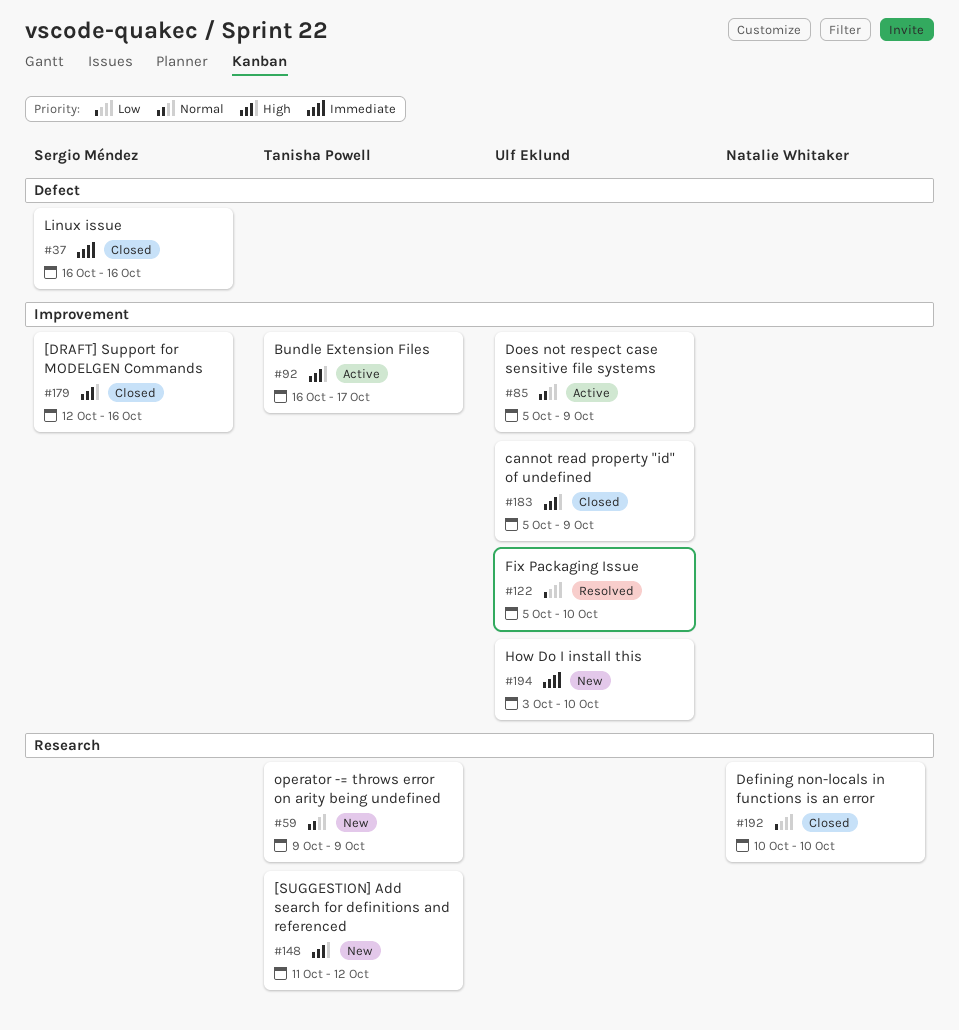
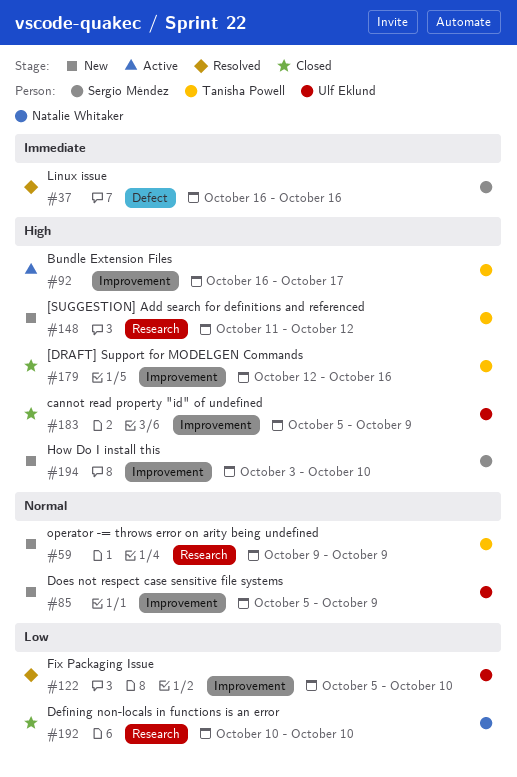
#37, status: Closed -> Resolved
#85, status: Active -> New
#179, owner: Sergio Méndez -> Tanisha Powell
#194, owner: Ulf Eklund -> Sergio Méndez
#194, priority: Immediate -> High

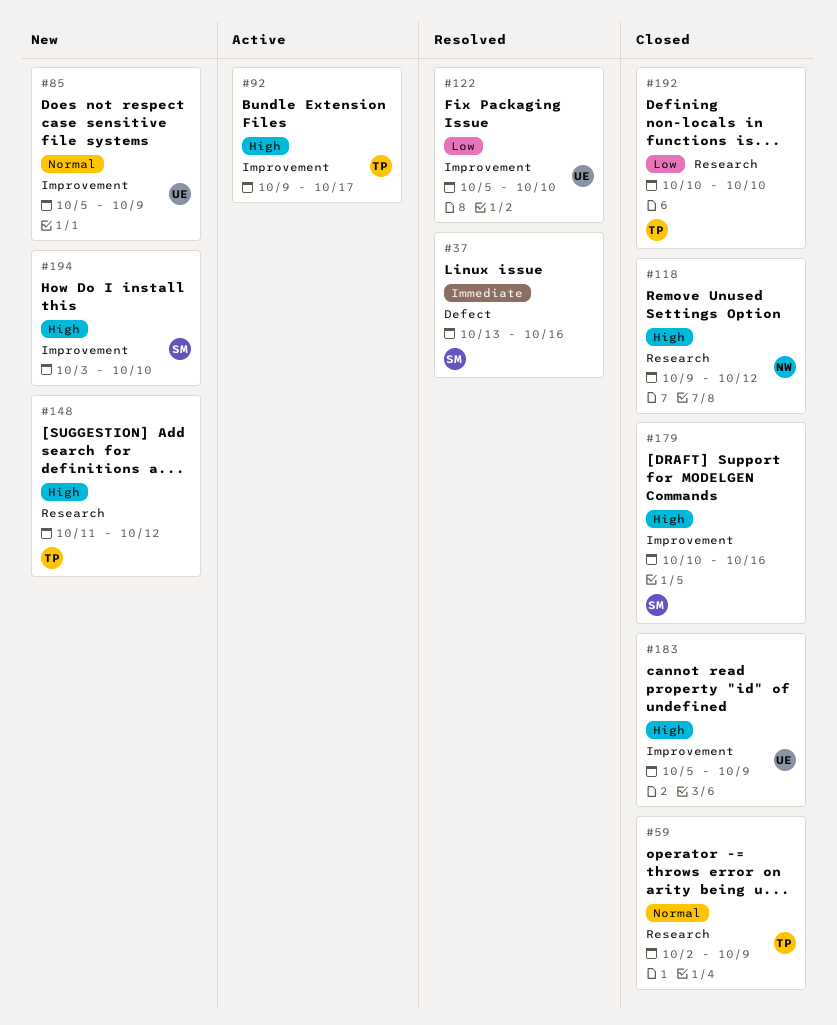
#37, start: Oct 16 -> Oct 13
#59, status: New -> Closed
#59, start: Oct 9 -> Oct 2
#92, start: Oct 16 -> Oct 9
#118: none -> present
#179, owner: Tanisha Powell -> Sergio Méndez
#179, start: Oct 12 -> Oct 10
#192, owner: Natalie Whitaker -> Tanisha Powell

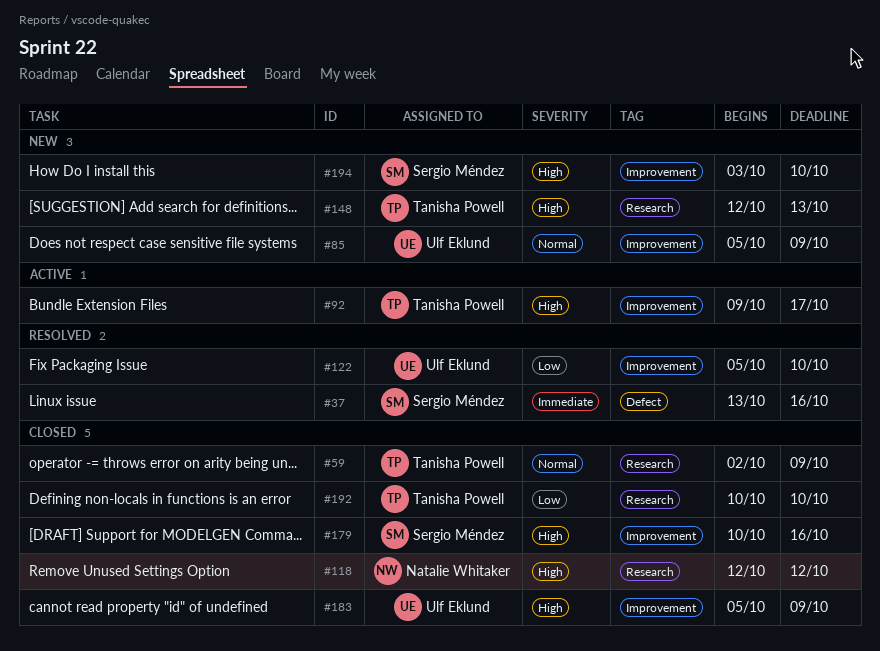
#118, start: Oct 9 -> Oct 12
#148, start: Oct 11 -> Oct 12
#148, due: Oct 12 -> Oct 13

